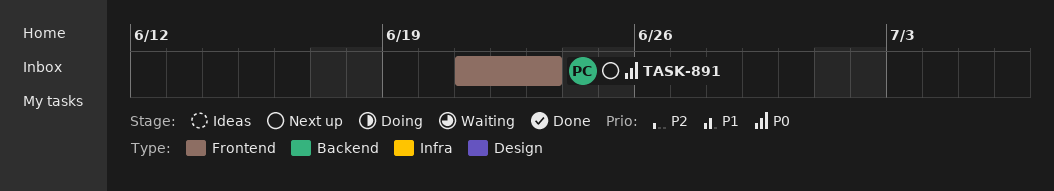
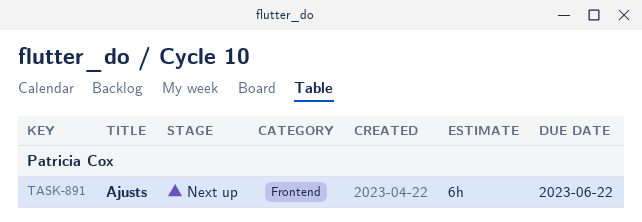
TASK-891, due: Jun 23 -> Jun 22

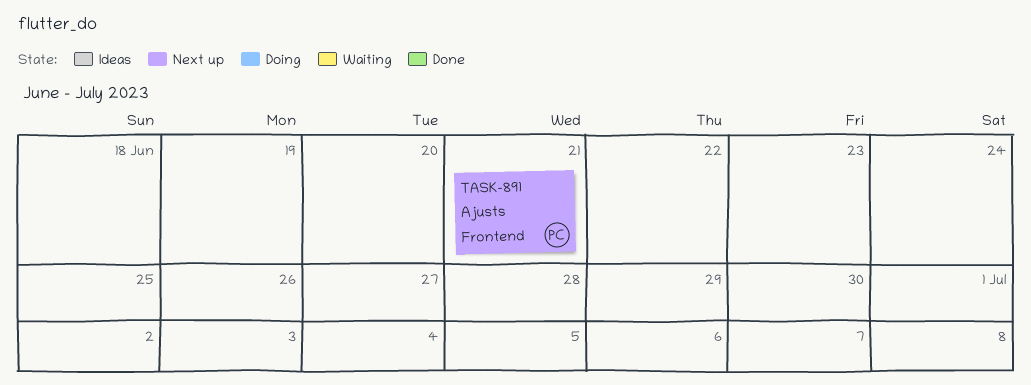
TASK-891, due: Jun 22 -> Jun 21

